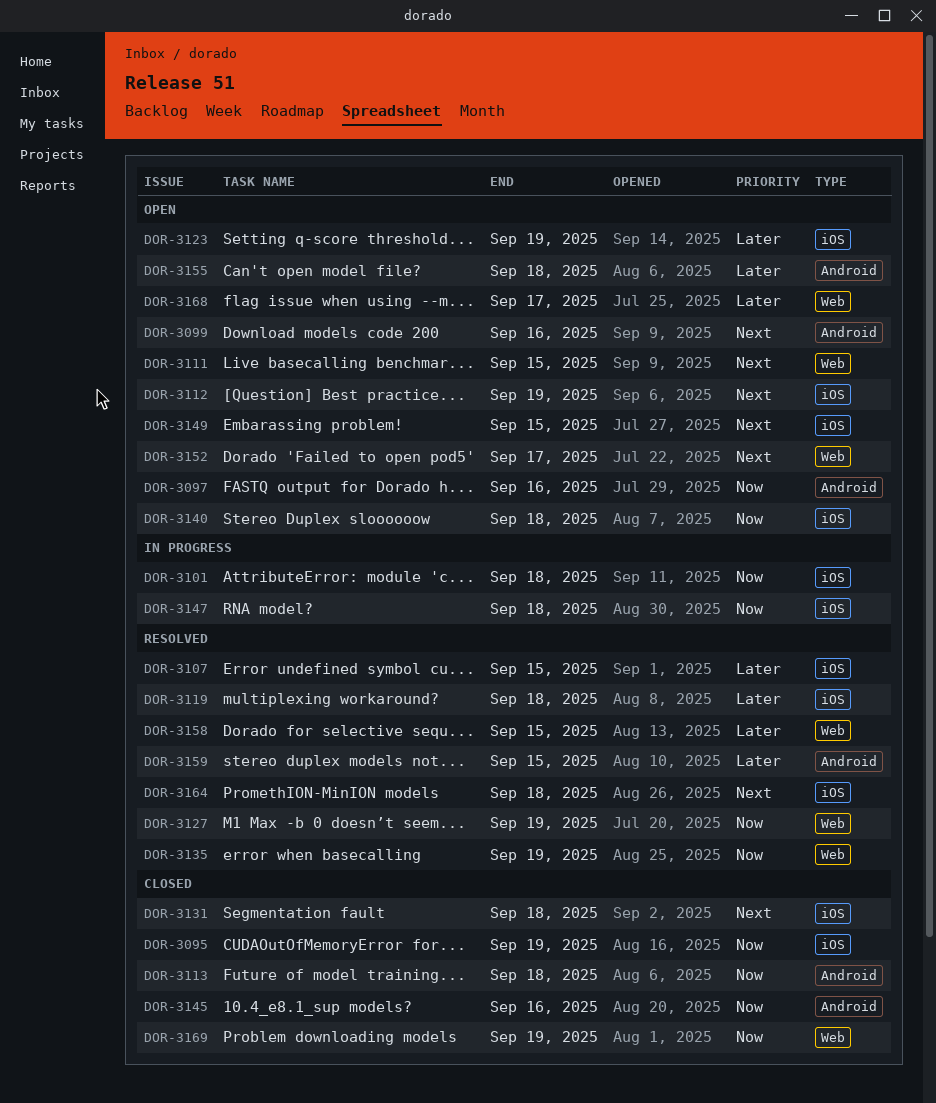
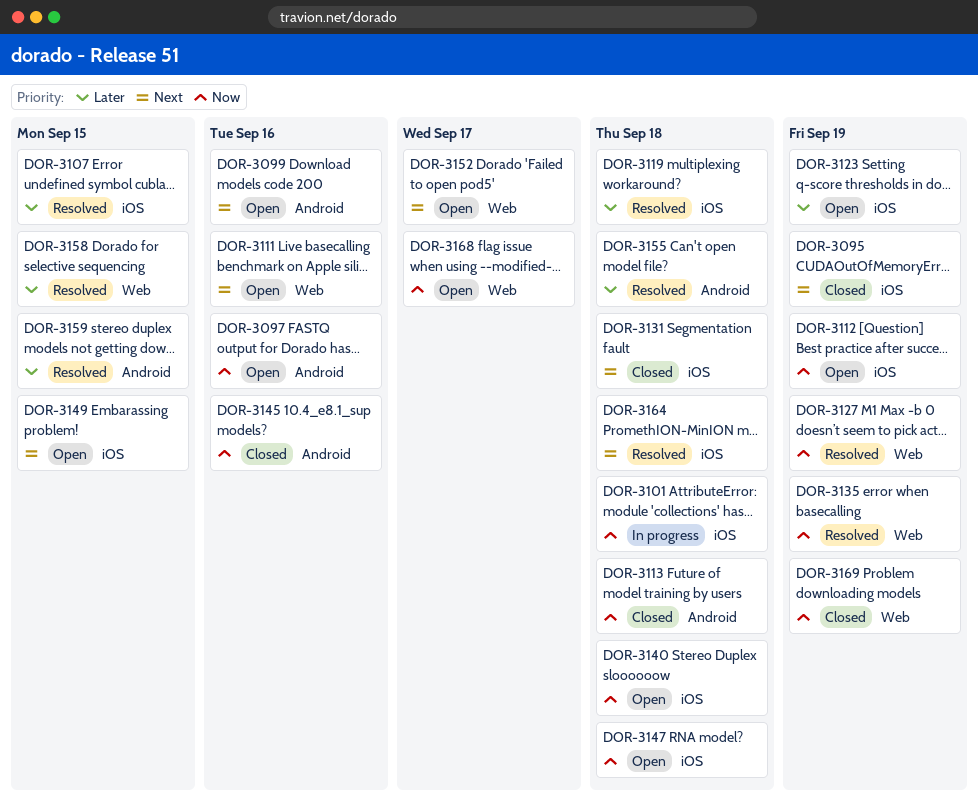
DOR-3095, priority: Now -> Next
DOR-3111, due: Sep 15 -> Sep 16
DOR-3112, priority: Next -> Now
DOR-3147, status: In progress -> Open
DOR-3155, status: Open -> Resolved
DOR-3168, priority: Later -> Now

